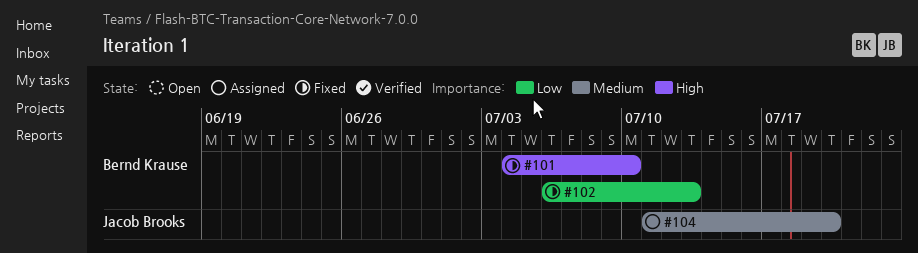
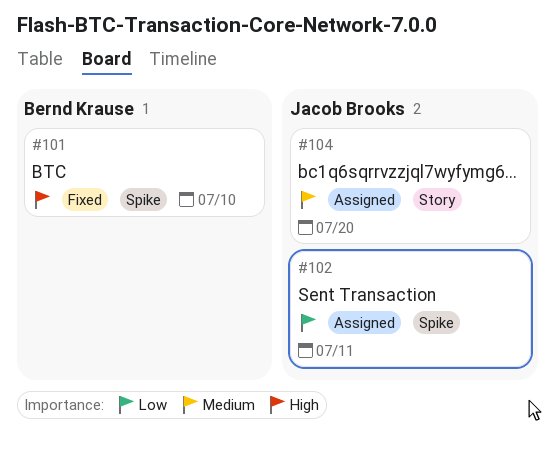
#102, status: Fixed -> Assigned
#102, owner: Bernd Krause -> Jacob Brooks
#102, due: Jul 13 -> Jul 11

